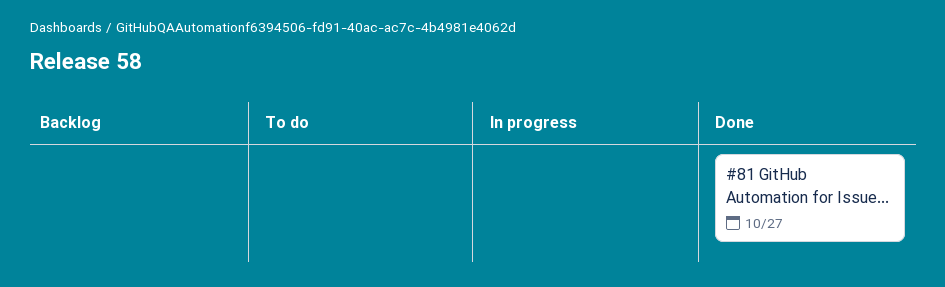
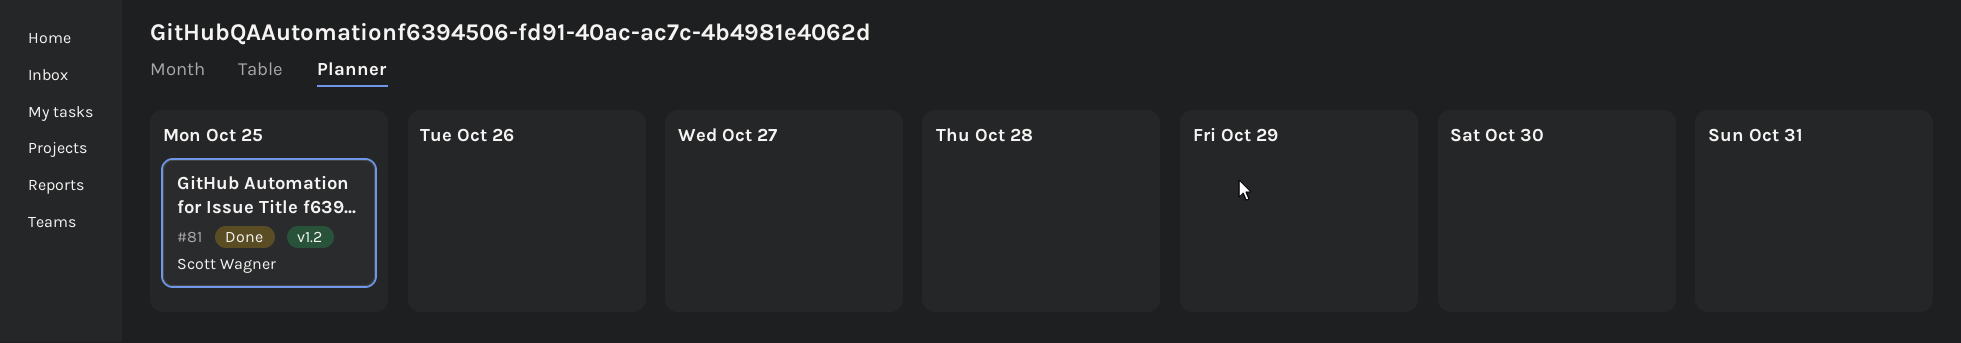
#81, due: Oct 27 -> Oct 25

